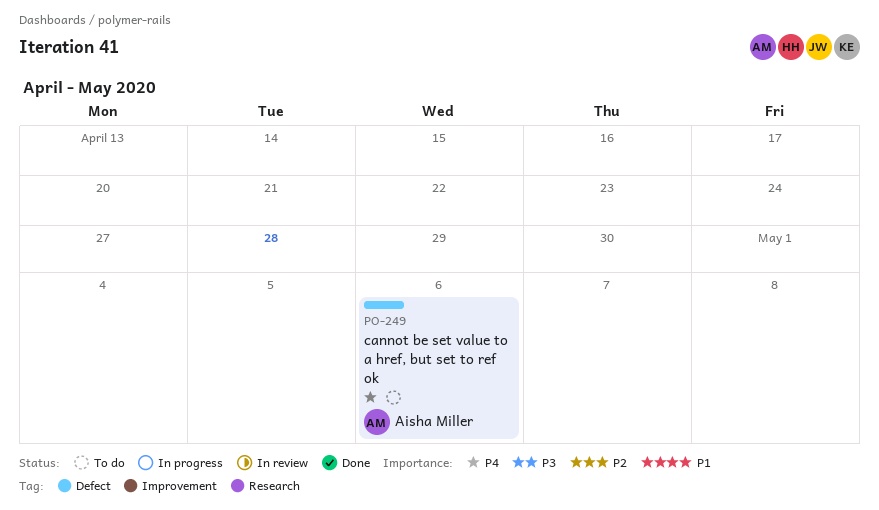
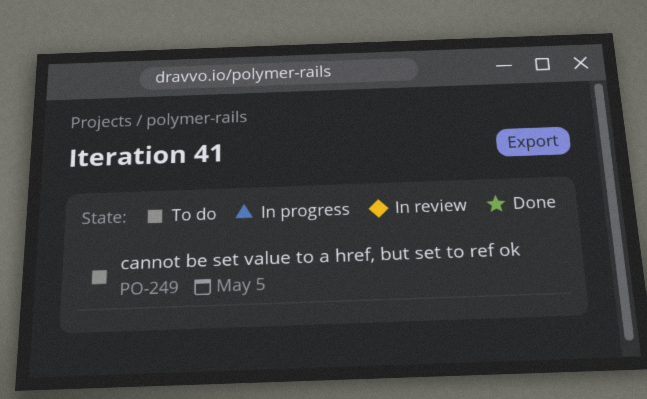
PO-249, due: May 6 -> May 5

